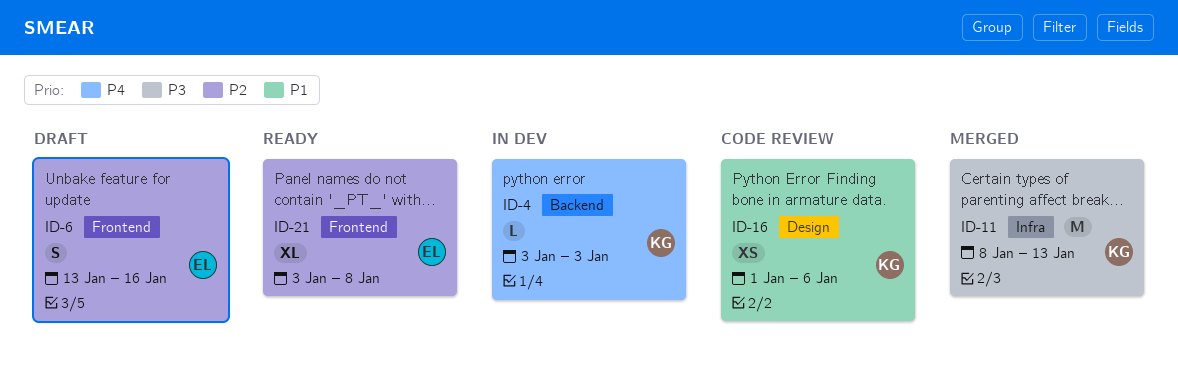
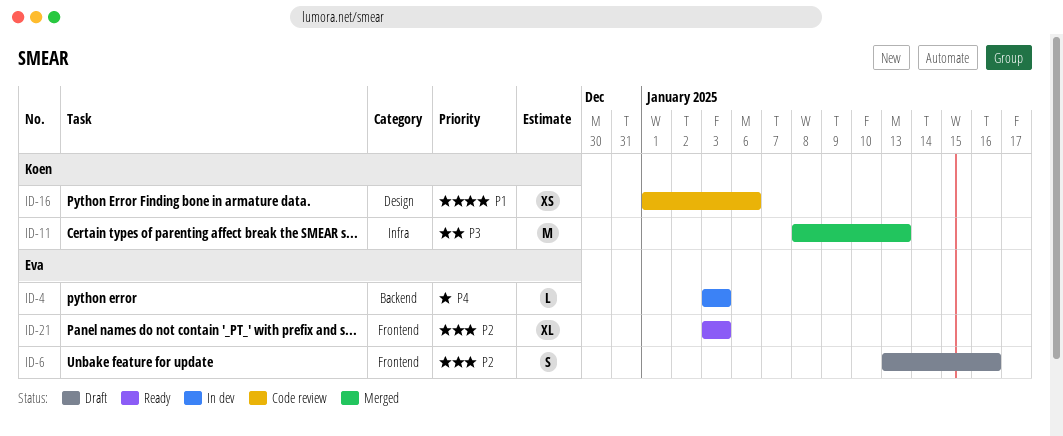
ID-4, owner: Koen -> Eva
ID-21, due: Jan 8 -> Jan 3

